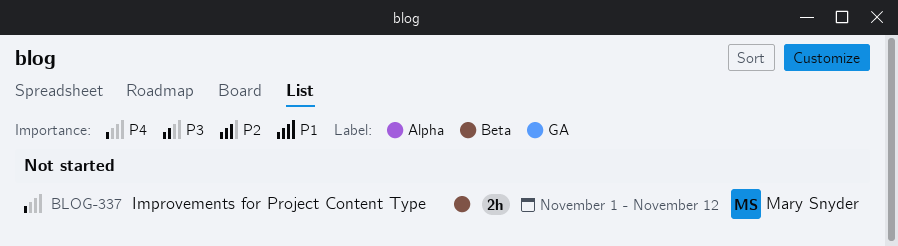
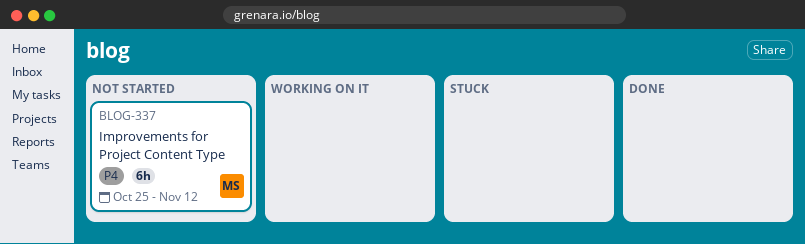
BLOG-337, estimate: 2h -> 6h
BLOG-337, start: Nov 1 -> Oct 25

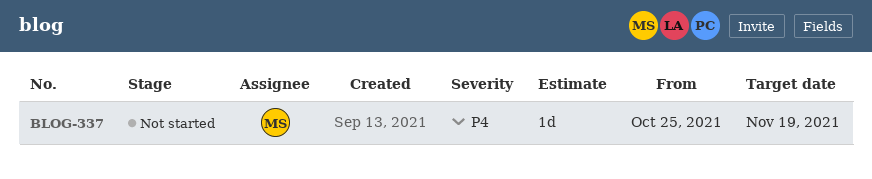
BLOG-337, estimate: 6h -> 1d
BLOG-337, due: Nov 12 -> Nov 19

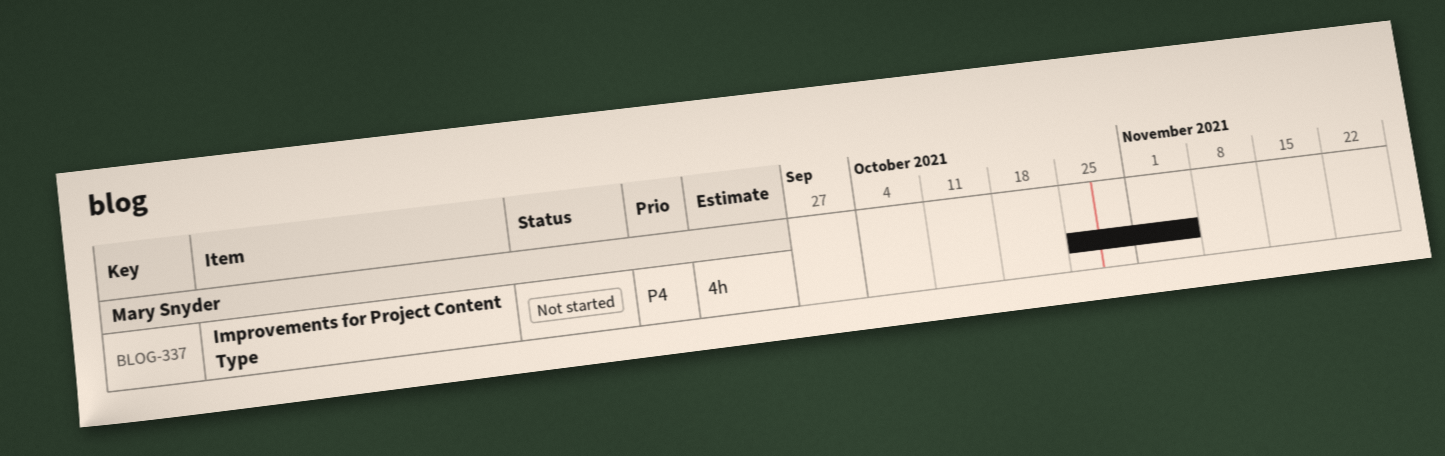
BLOG-337, estimate: 1d -> 4h
BLOG-337, due: Nov 19 -> Nov 5

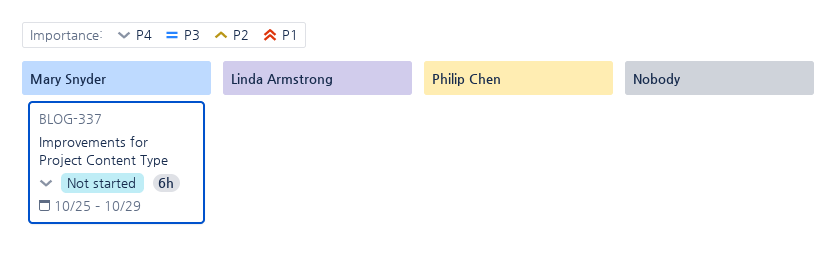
BLOG-337, estimate: 4h -> 6h
BLOG-337, due: Nov 5 -> Oct 29

